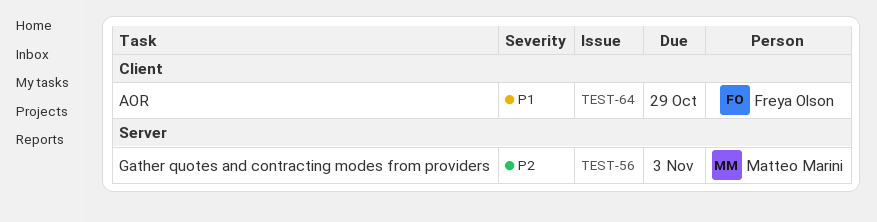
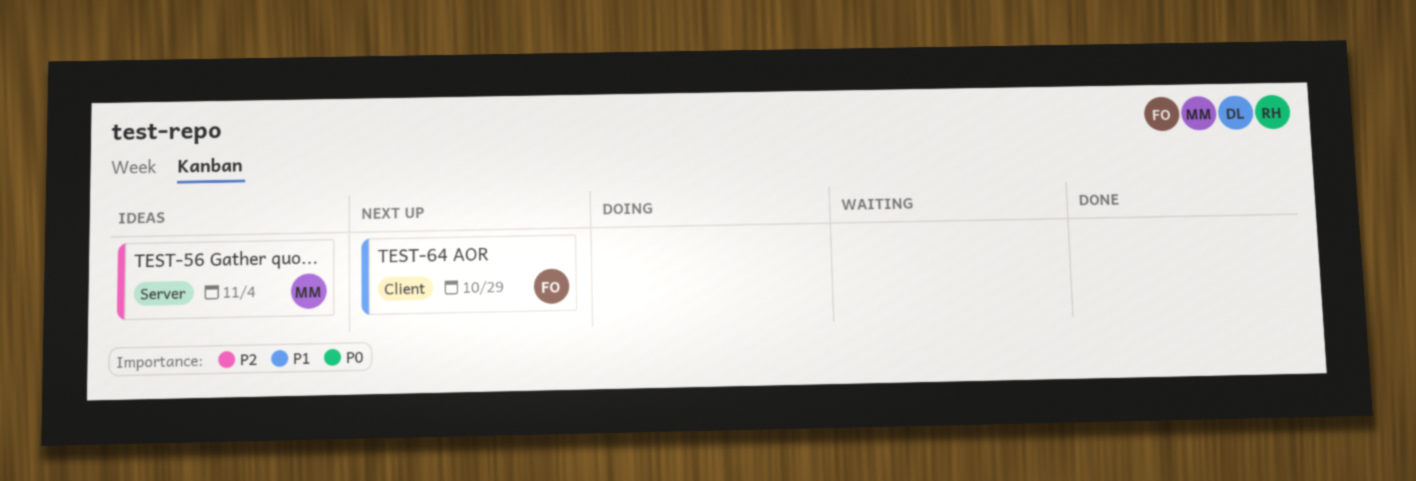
TEST-56, due: Nov 3 -> Nov 4

